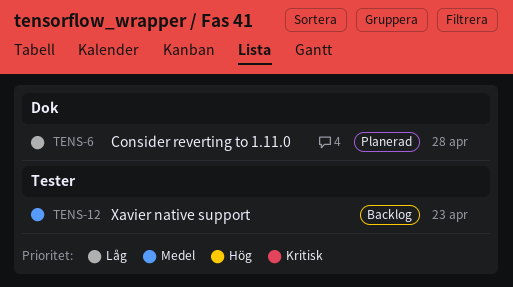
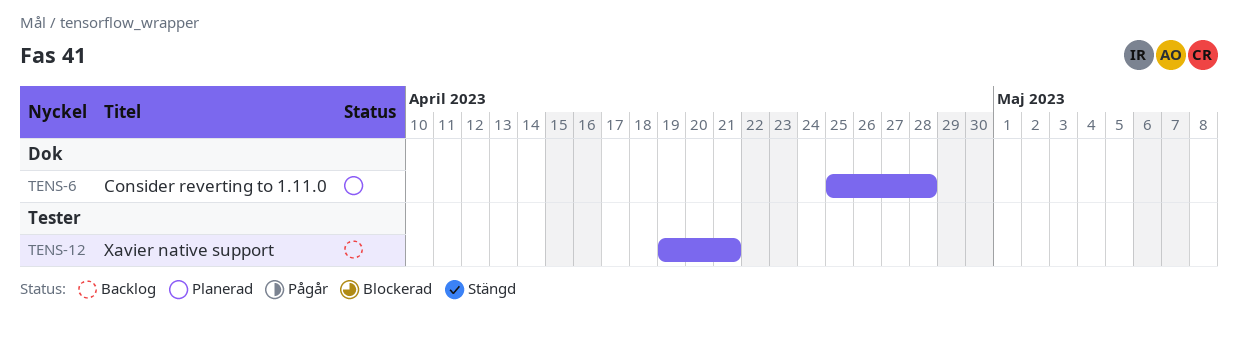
TENS-12, due: Apr 23 -> Apr 21

